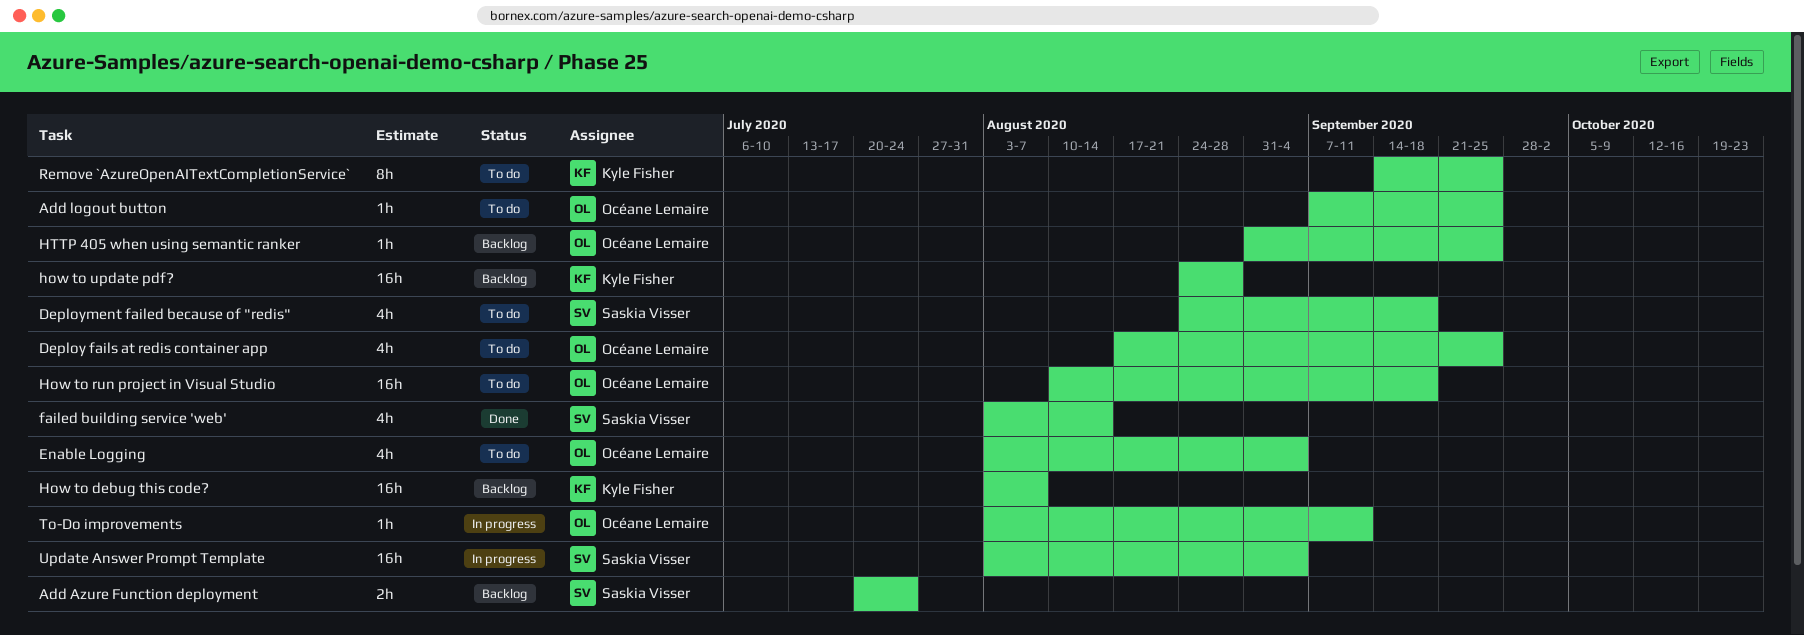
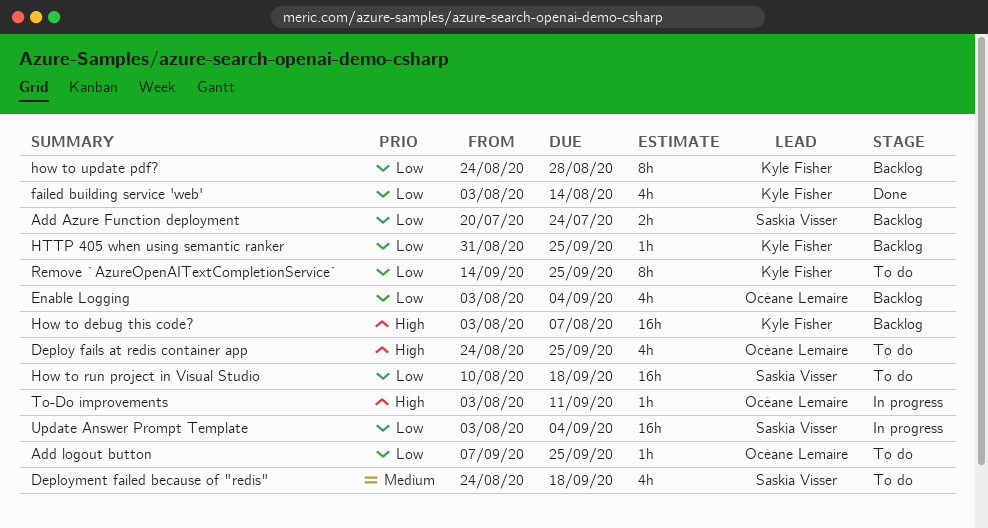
Deploy fails at redis container app, start: Aug 17 -> Aug 24
Enable Logging, status: To do -> Backlog
failed building service 'web', owner: Saskia Visser -> Kyle Fisher
How to run project in Visual Studio, owner: Océane Lemaire -> Saskia Visser
how to update pdf?, estimate: 16h -> 8h
HTTP 405 when using semantic ranker, owner: Océane Lemaire -> Kyle Fisher

